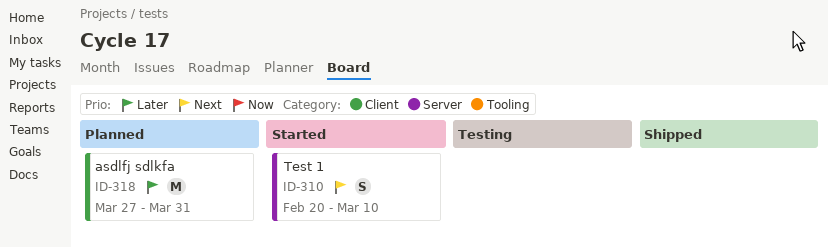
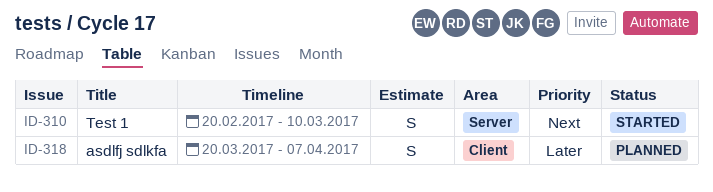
ID-318, estimate: M -> S
ID-318, start: Mar 27 -> Mar 20
ID-318, due: Mar 31 -> Apr 7

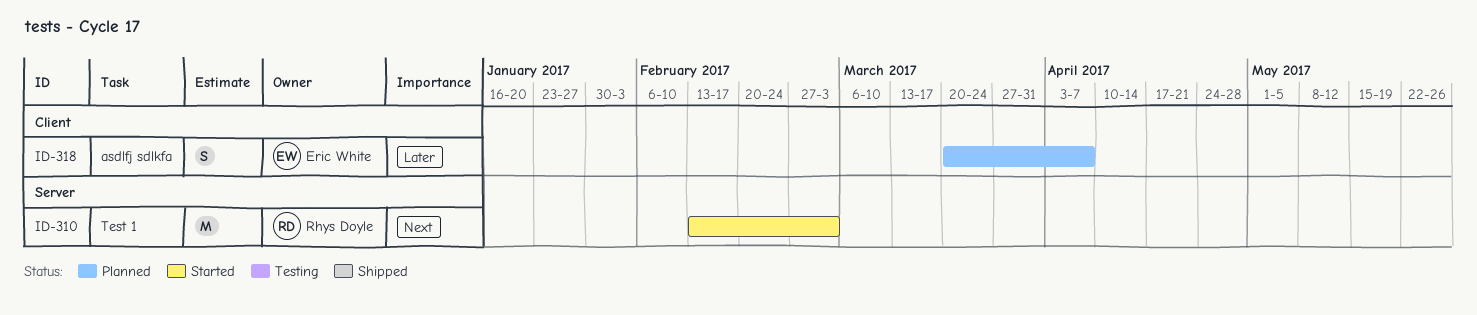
ID-310, estimate: S -> M
ID-310, start: Feb 20 -> Feb 13
ID-310, due: Mar 10 -> Mar 3

